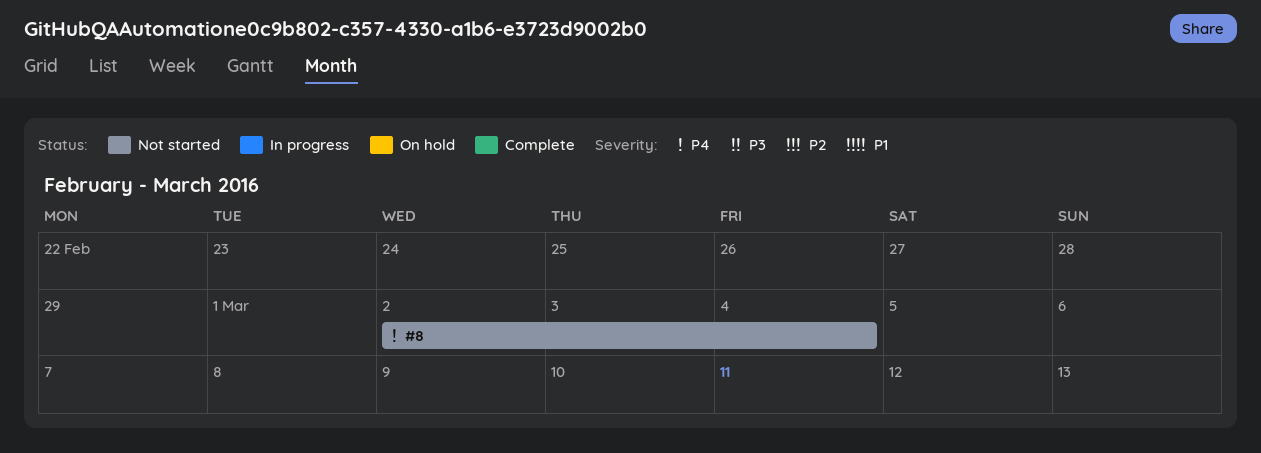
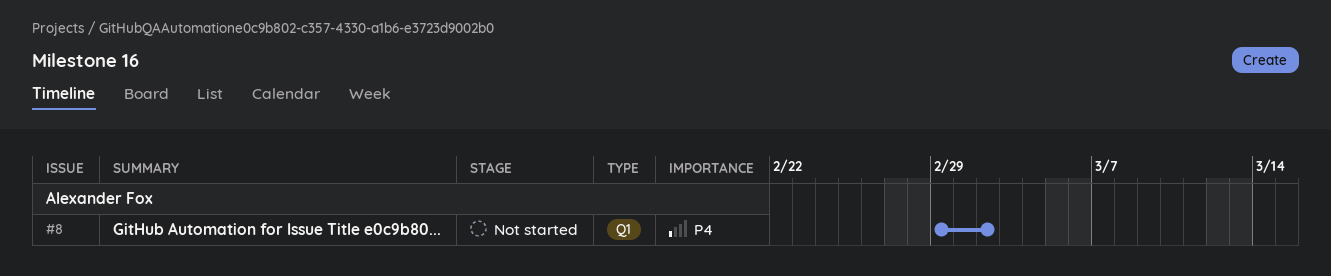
#8, start: Mar 2 -> Feb 29
#8, due: Mar 4 -> Mar 2

